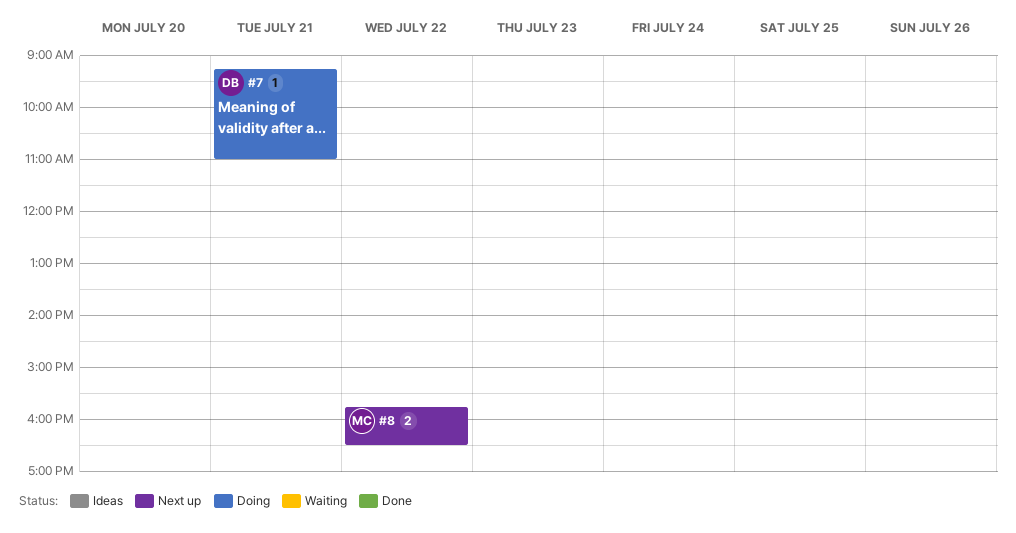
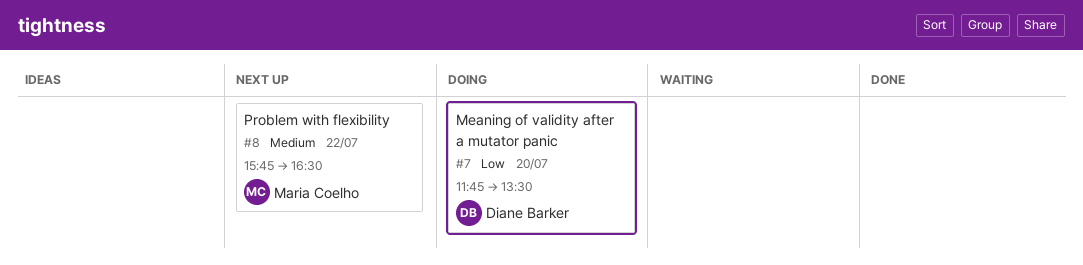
#7, day: Jul 21 -> Jul 20
#7, begins: 09:15 -> 11:45
#7, ends: 11:00 -> 13:30

